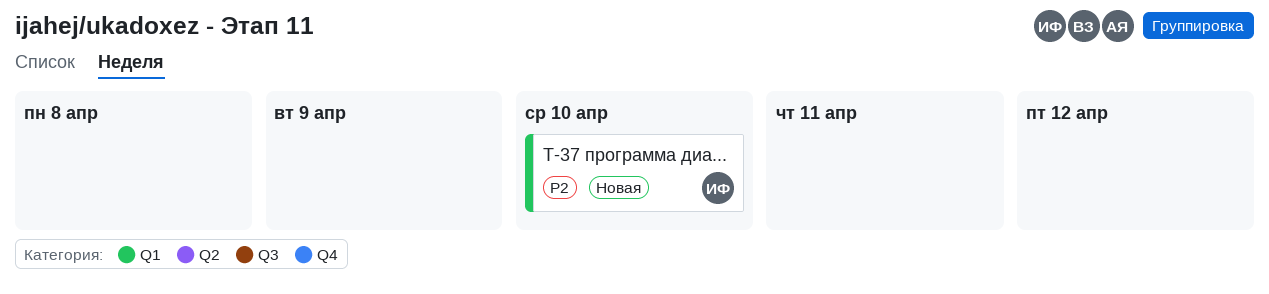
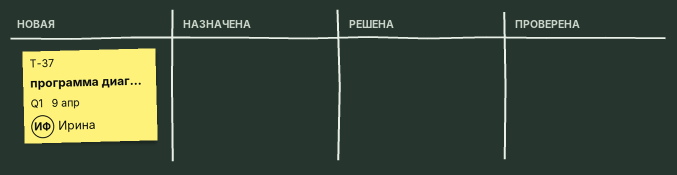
T-37, due: Apr 10 -> Apr 9

